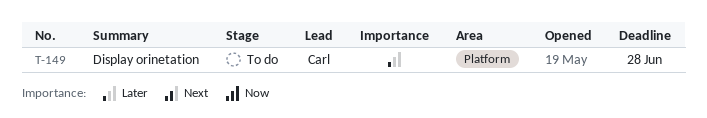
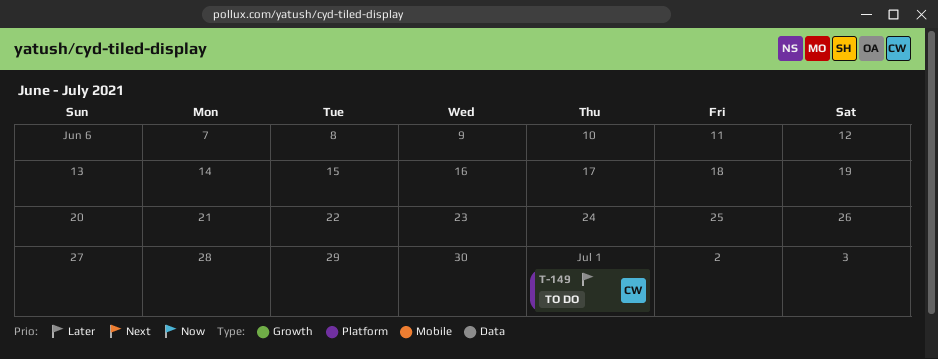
T-149, due: Jun 28 -> Jul 1

